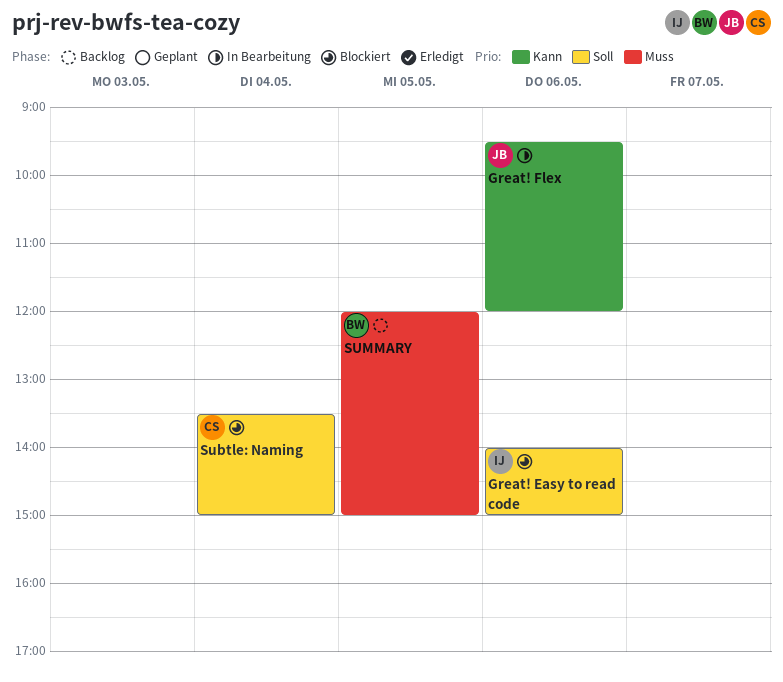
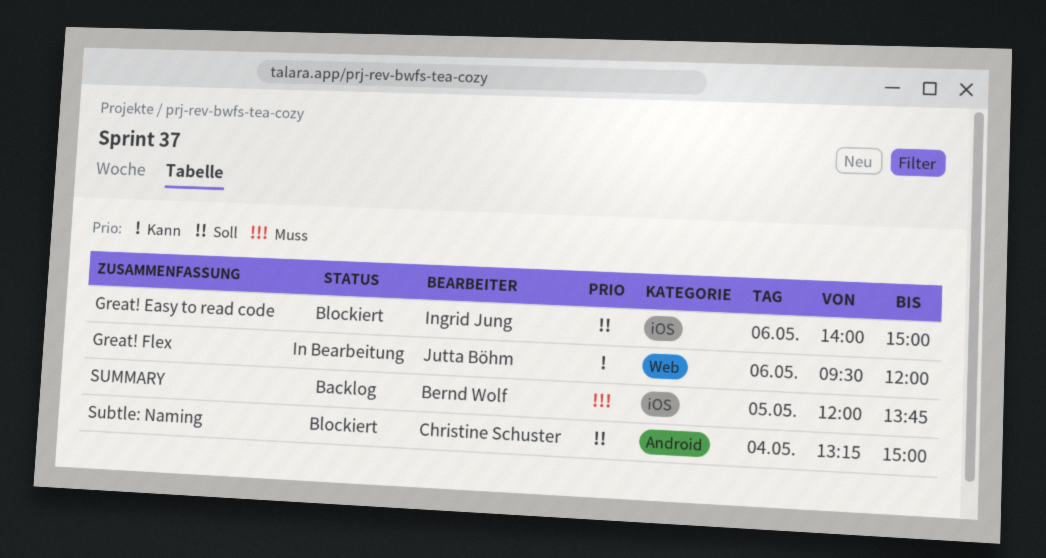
Subtle: Naming, begins: 13:30 -> 13:15
SUMMARY, ends: 15:00 -> 13:45

